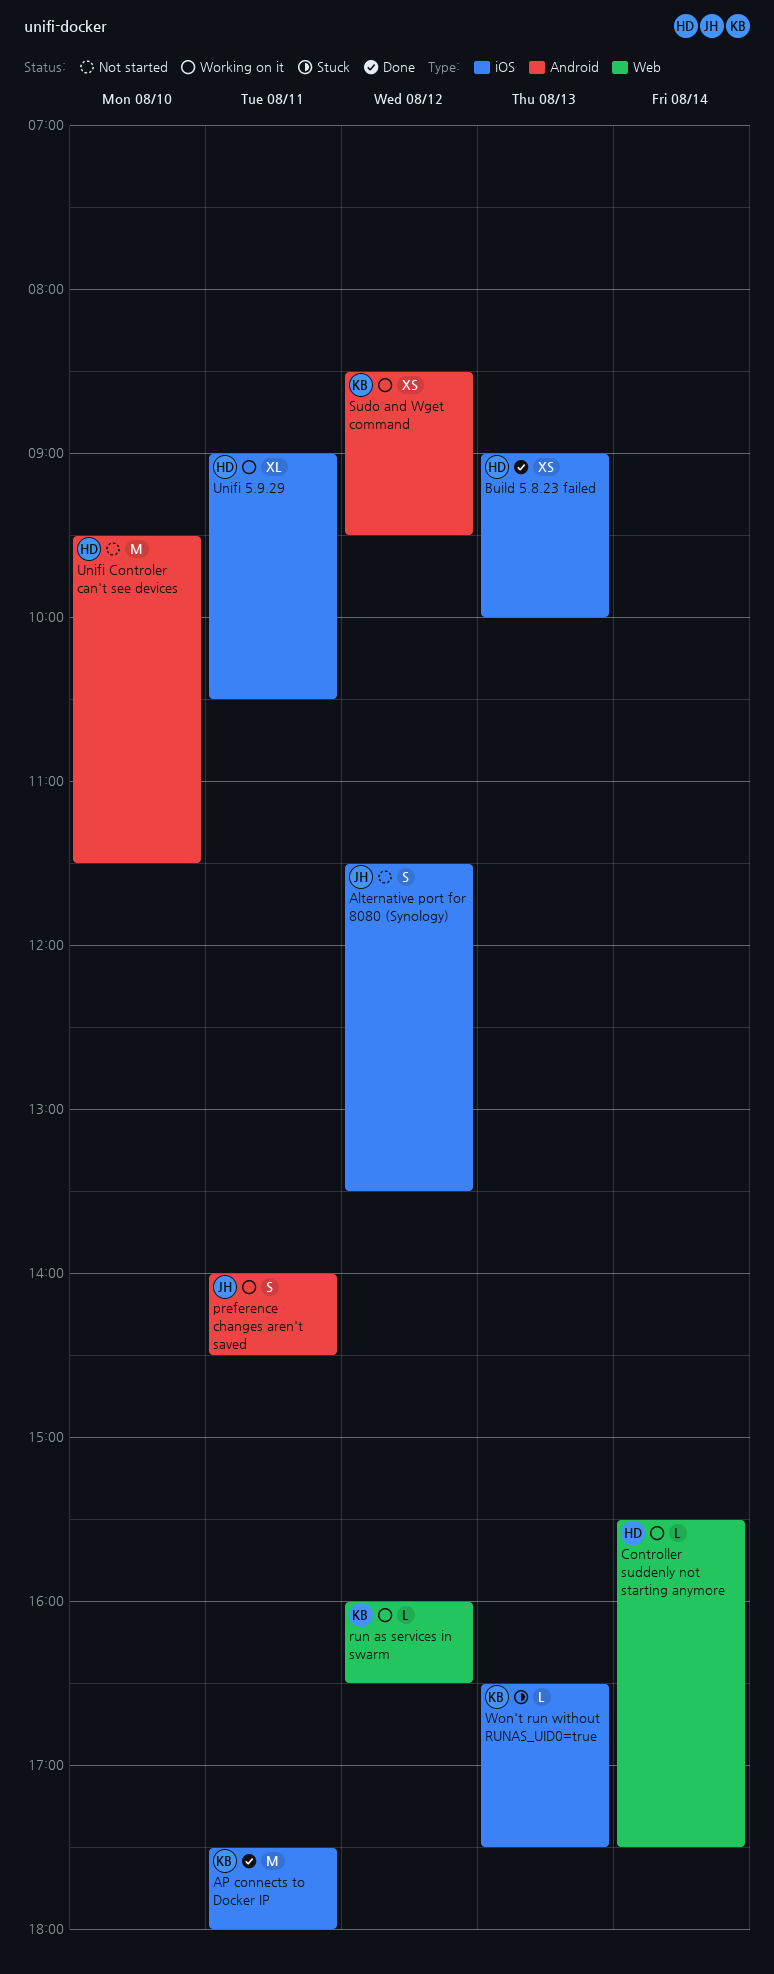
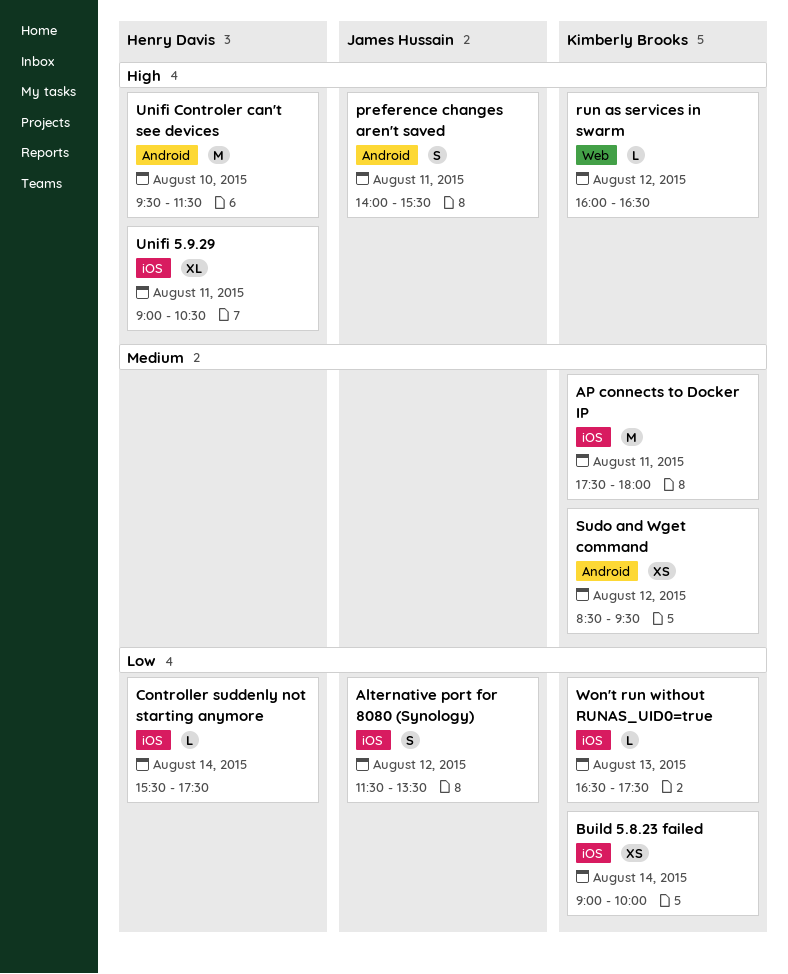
Build 5.8.23 failed, owner: Henry Davis -> Kimberly Brooks
Build 5.8.23 failed, day: Aug 13 -> Aug 14
Controller suddenly not starting anymore, label: Web -> iOS
preference changes aren't saved, ends: 14:30 -> 15:30

